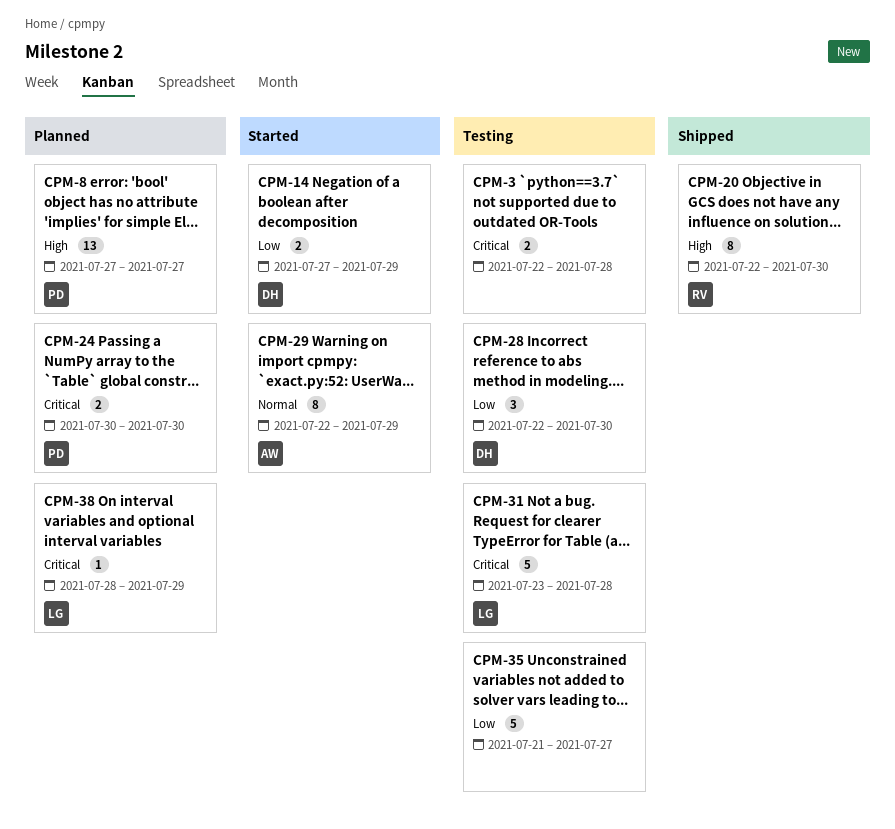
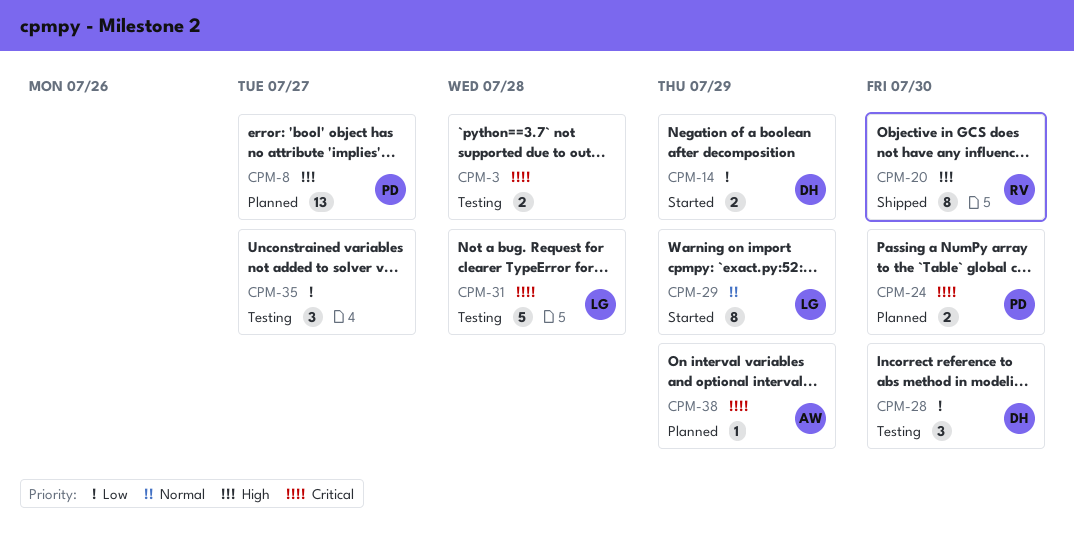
CPM-29, owner: AW -> LG
CPM-35, estimate: 5 -> 3
CPM-38, owner: LG -> AW

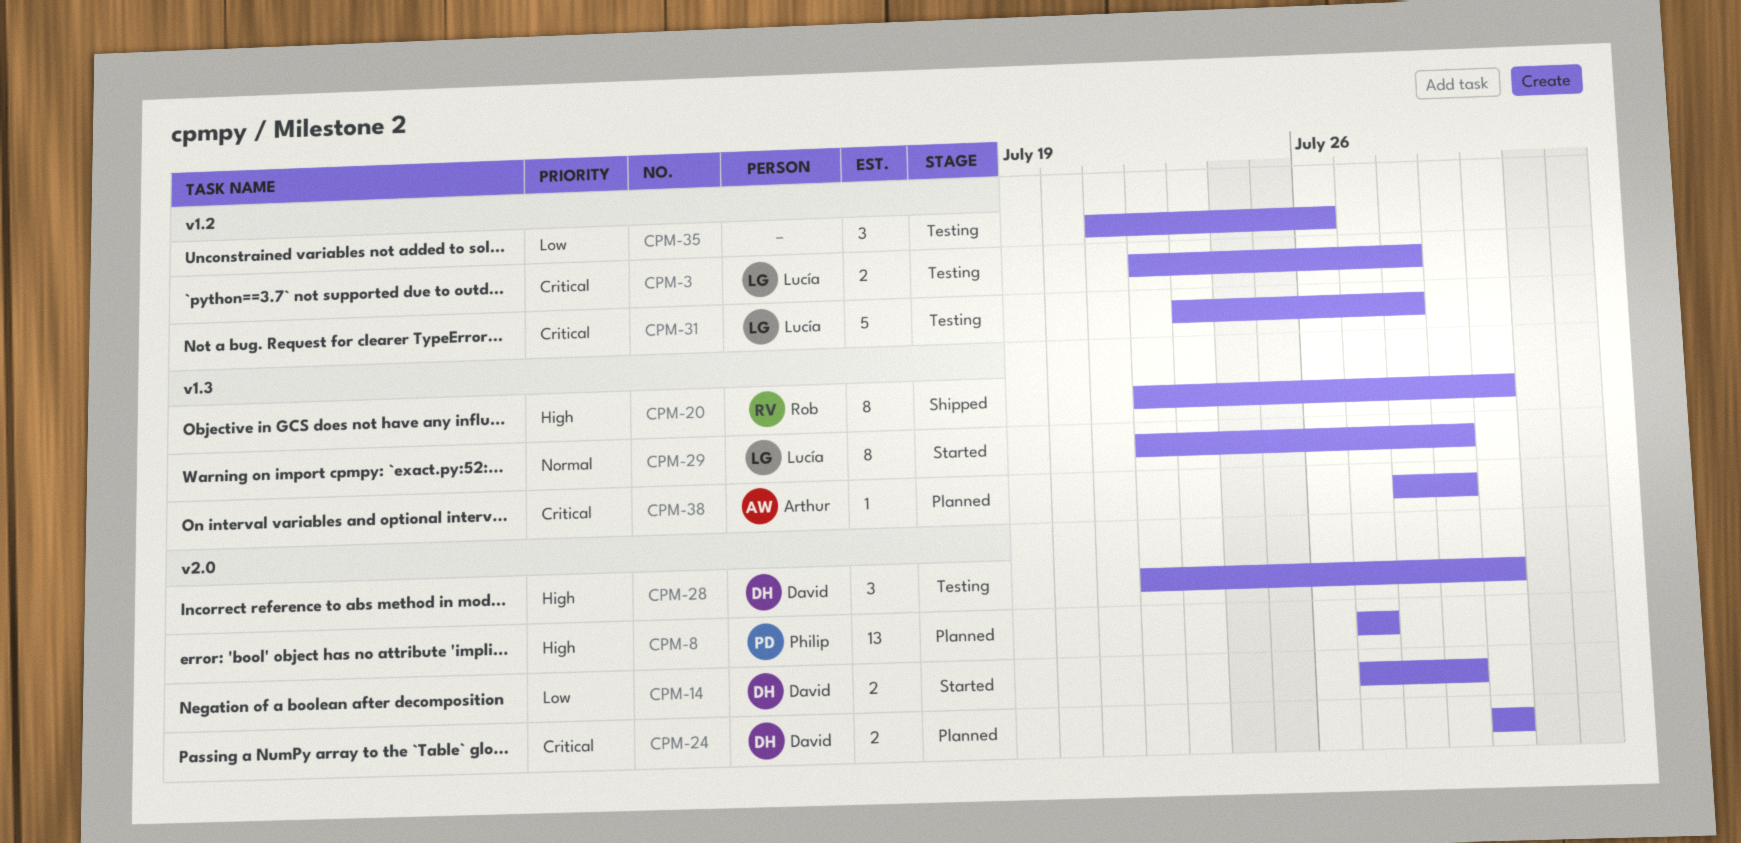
CPM-3, owner: none -> Lucía
CPM-24, owner: Philip -> David
CPM-28, priority: Low -> High
CPM-35, due: Jul 27 -> Jul 26

